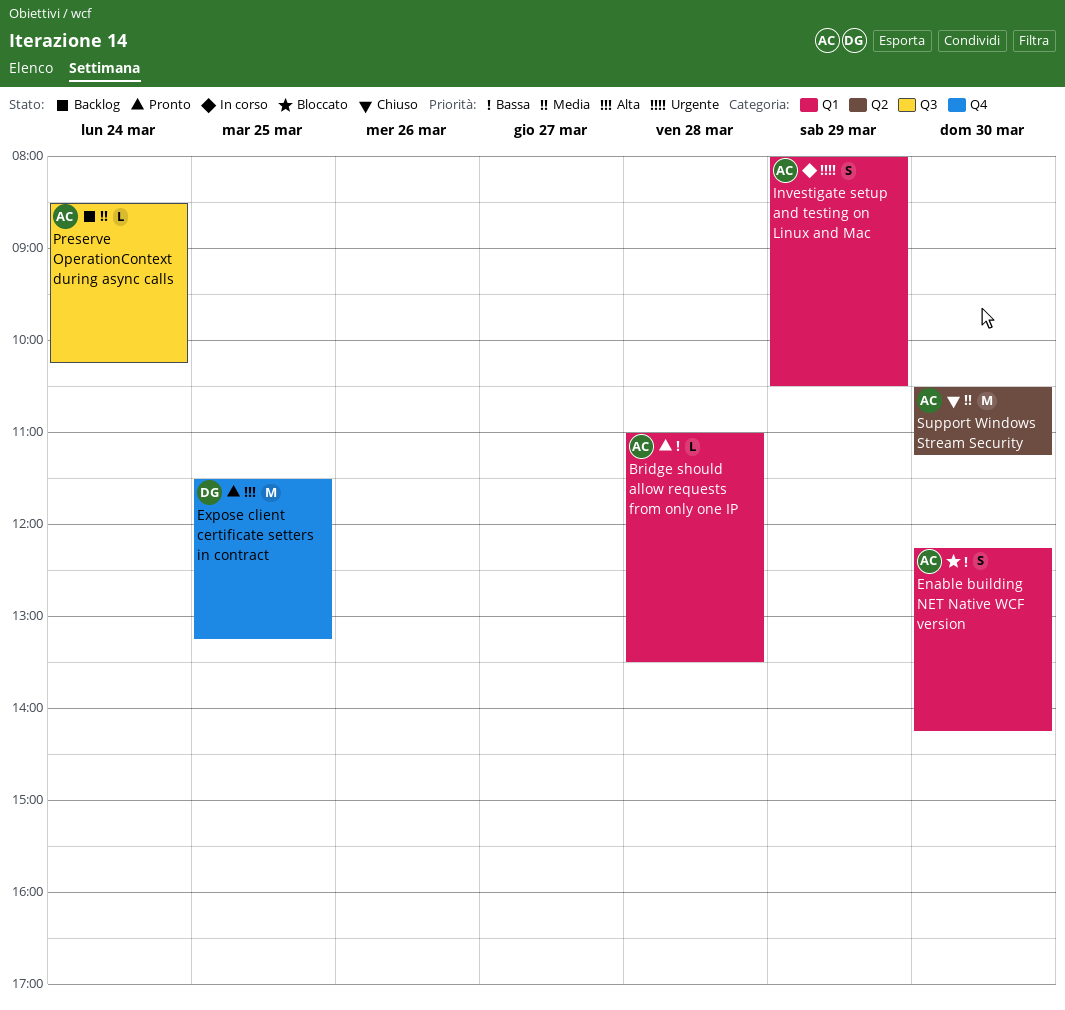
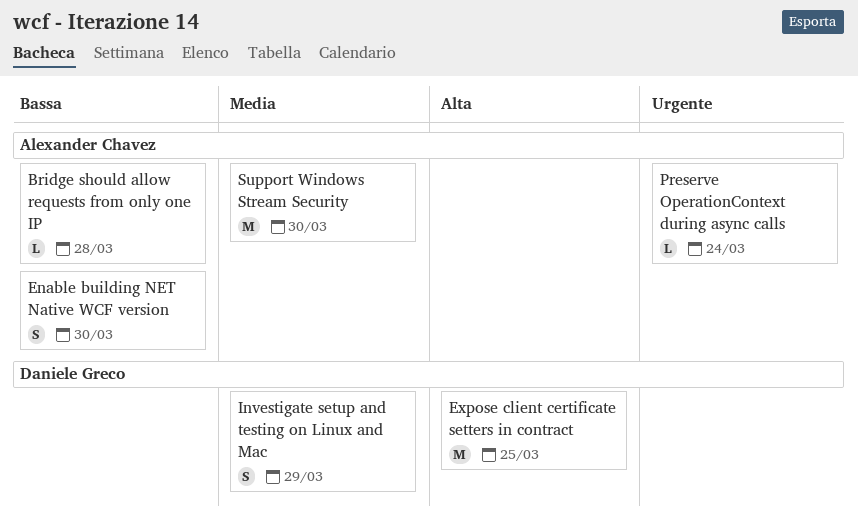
Investigate setup and testing on Linux and Mac, owner: Alexander Chavez -> Daniele Greco
Investigate setup and testing on Linux and Mac, priority: Urgente -> Media
Preserve OperationContext during async calls, priority: Media -> Urgente

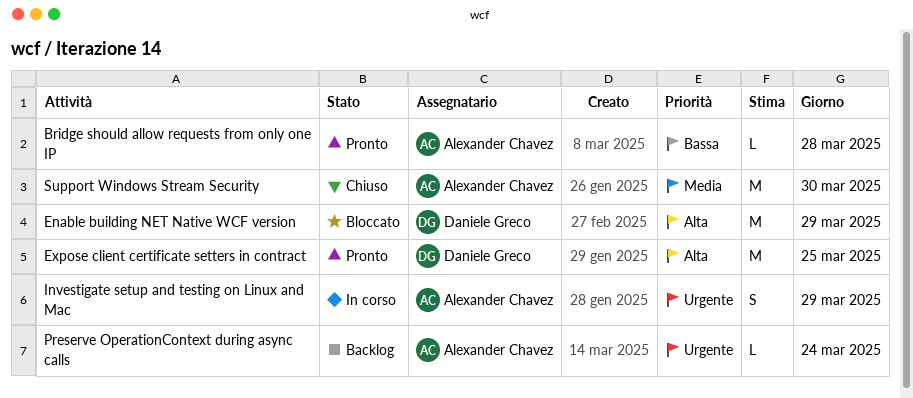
Enable building NET Native WCF version, owner: Alexander Chavez -> Daniele Greco
Enable building NET Native WCF version, priority: Bassa -> Alta
Enable building NET Native WCF version, estimate: S -> M
Enable building NET Native WCF version, day: Mar 30 -> Mar 29
Investigate setup and testing on Linux and Mac, owner: Daniele Greco -> Alexander Chavez
Investigate setup and testing on Linux and Mac, priority: Media -> Urgente

